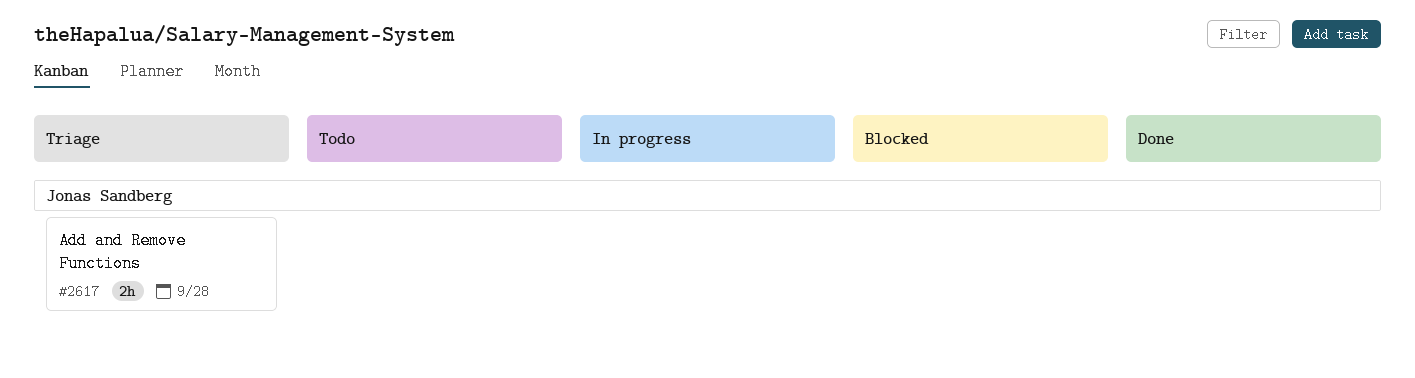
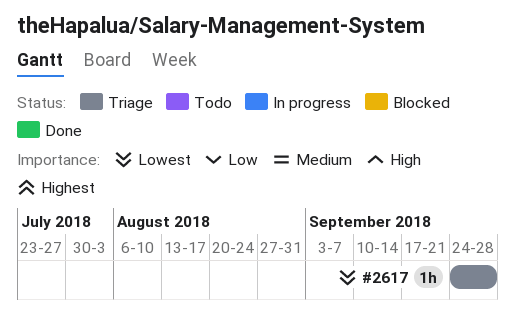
#2617, estimate: 2h -> 1h

